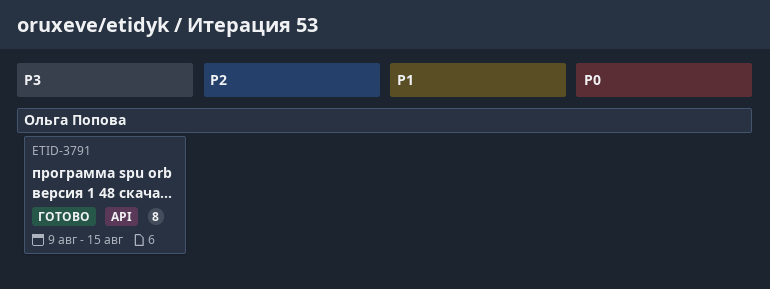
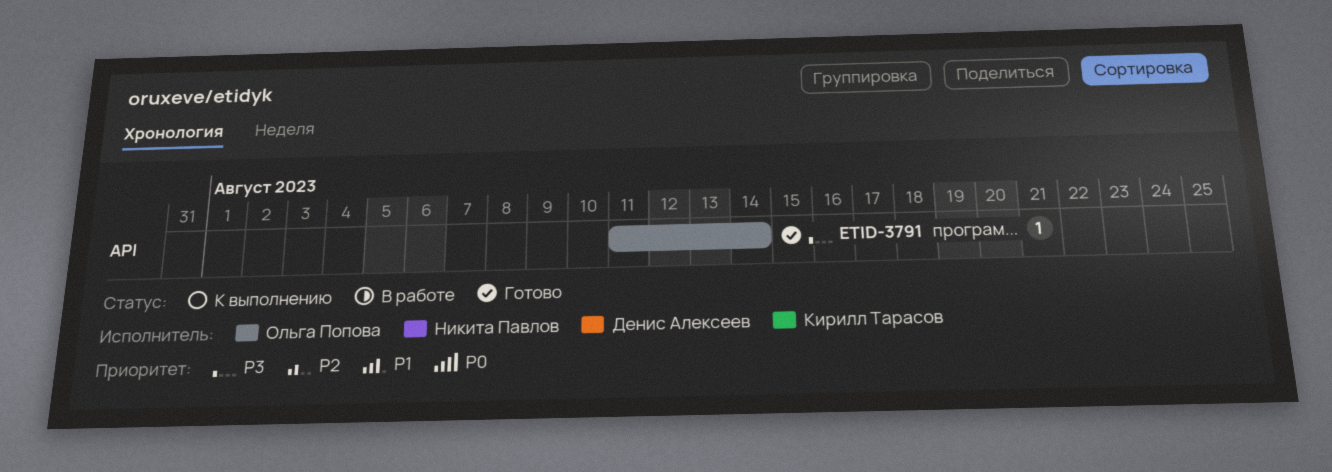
ETID-3791, estimate: 8 -> 1
ETID-3791, start: Aug 9 -> Aug 11
ETID-3791, due: Aug 15 -> Aug 14

